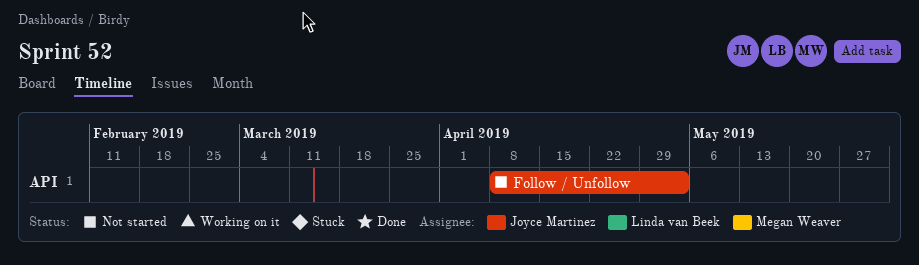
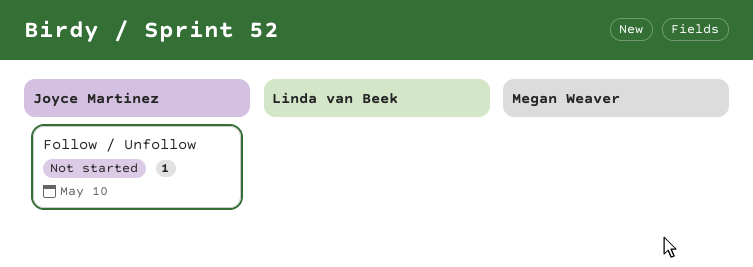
Follow / Unfollow, due: May 3 -> May 10

